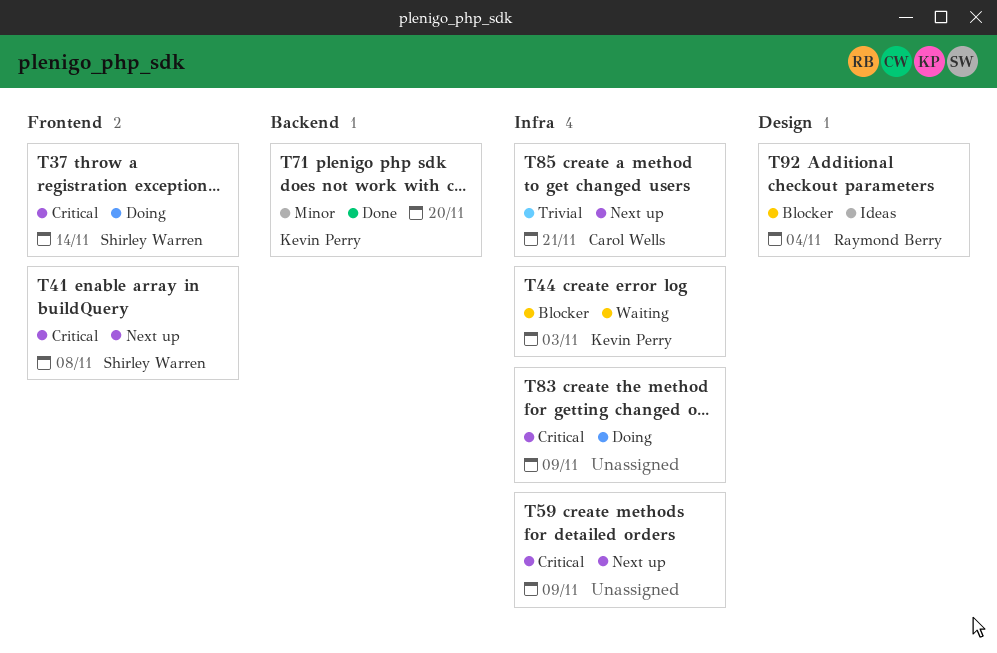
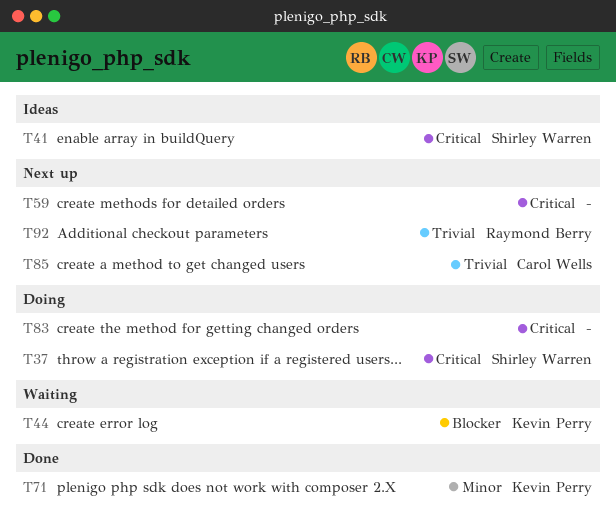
T41, status: Next up -> Ideas
T92, status: Ideas -> Next up
T92, priority: Blocker -> Trivial

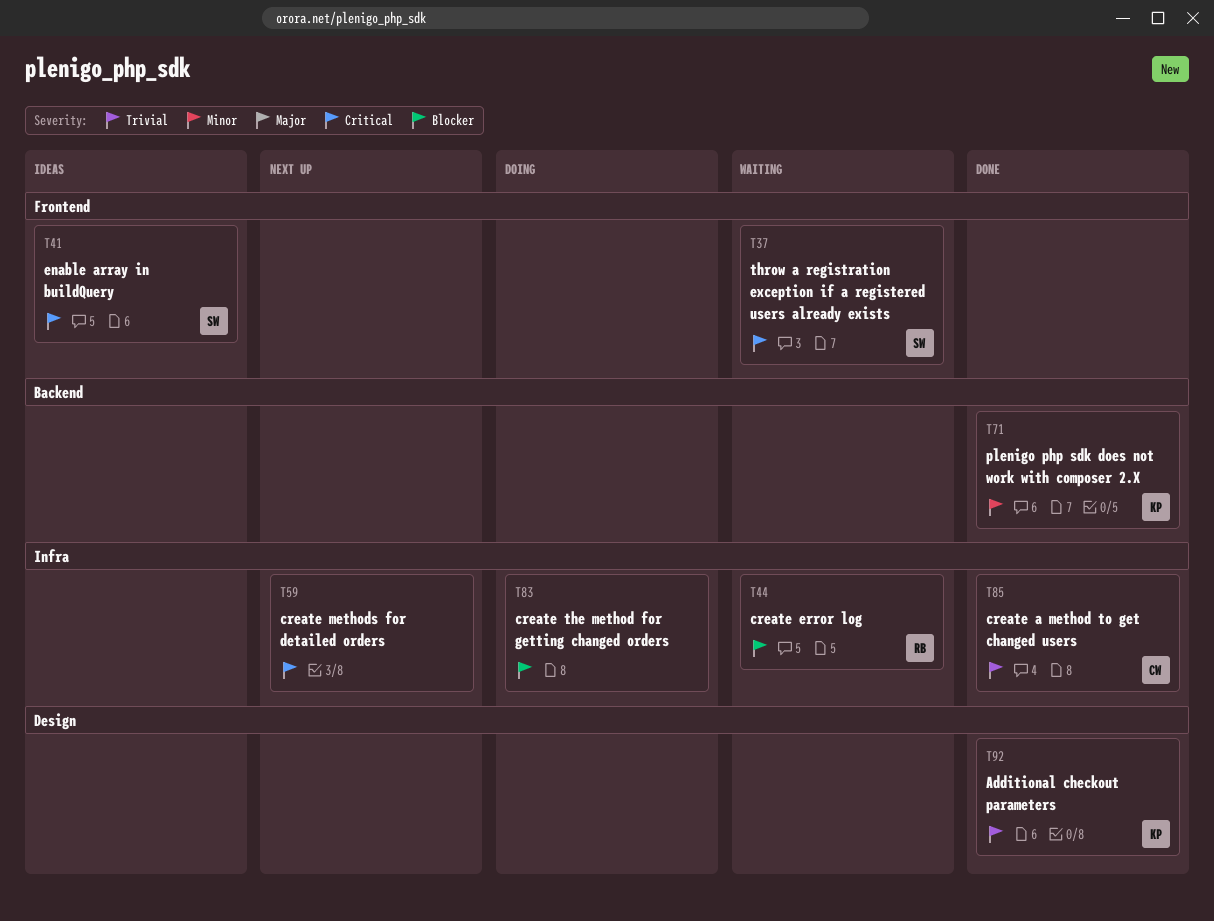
T37, status: Doing -> Waiting
T44, owner: Kevin Perry -> Raymond Berry
T83, priority: Critical -> Blocker
T85, status: Next up -> Done
T92, status: Next up -> Done
T92, owner: Raymond Berry -> Kevin Perry

